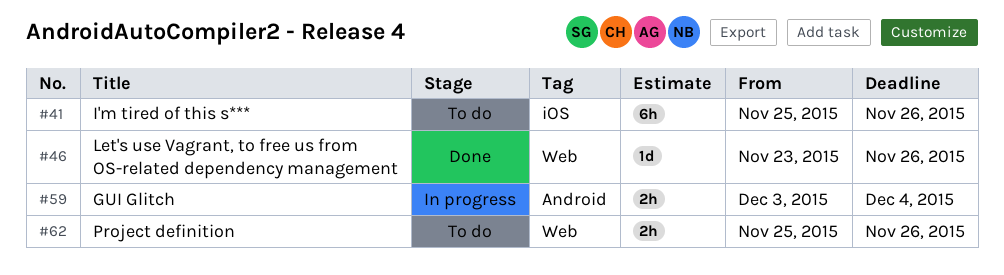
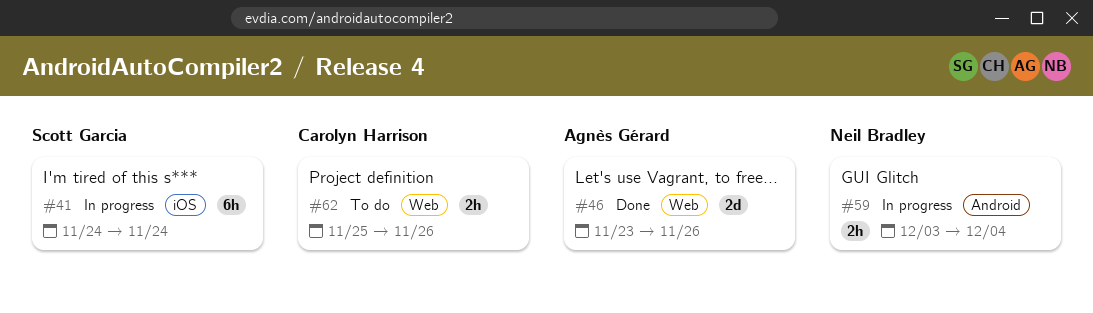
#41, status: To do -> In progress
#41, start: Nov 25 -> Nov 24
#41, due: Nov 26 -> Nov 24
#46, estimate: 1d -> 2d

